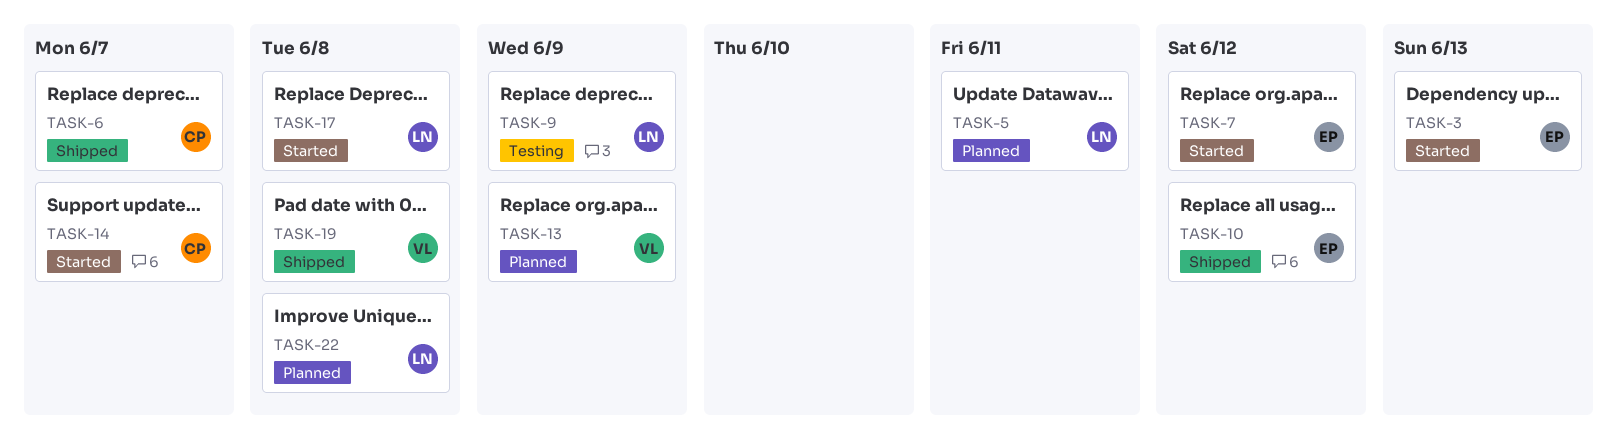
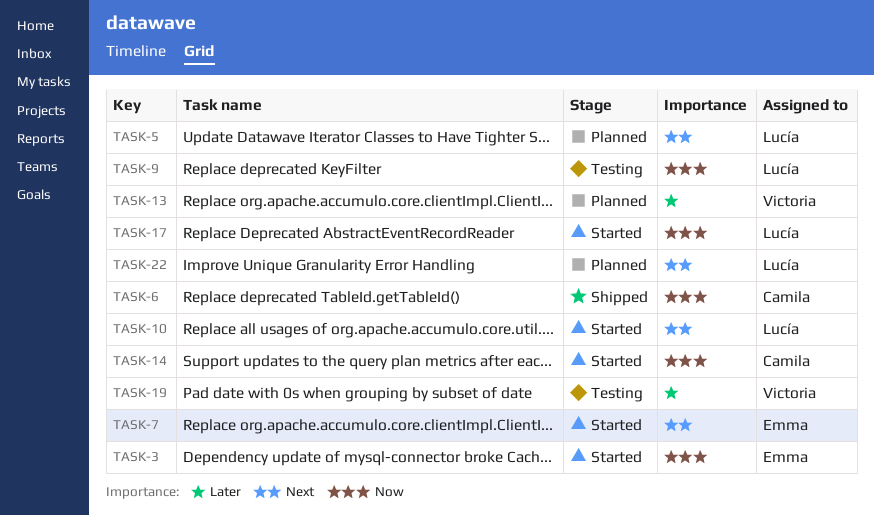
TASK-10, status: Shipped -> Started
TASK-10, owner: Emma -> Lucía
TASK-19, status: Shipped -> Testing

